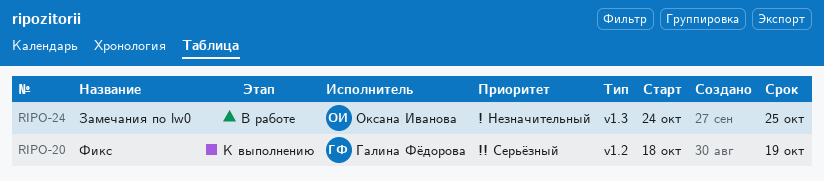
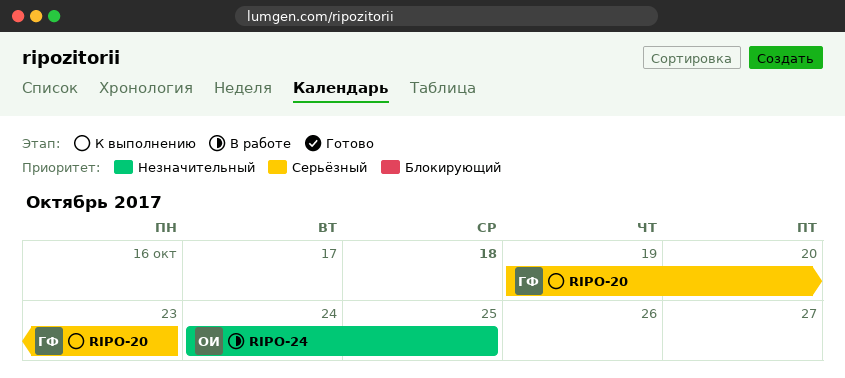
RIPO-20, start: Oct 18 -> Oct 19
RIPO-20, due: Oct 19 -> Oct 23

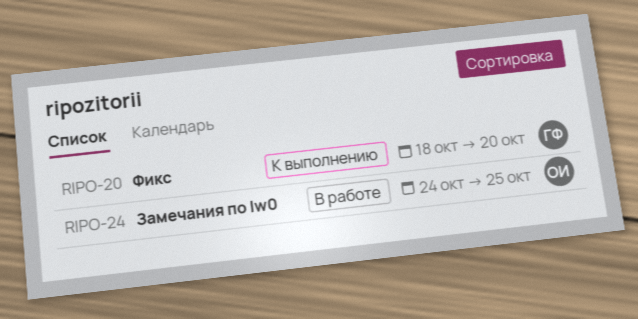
RIPO-20, start: Oct 19 -> Oct 18
RIPO-20, due: Oct 23 -> Oct 20

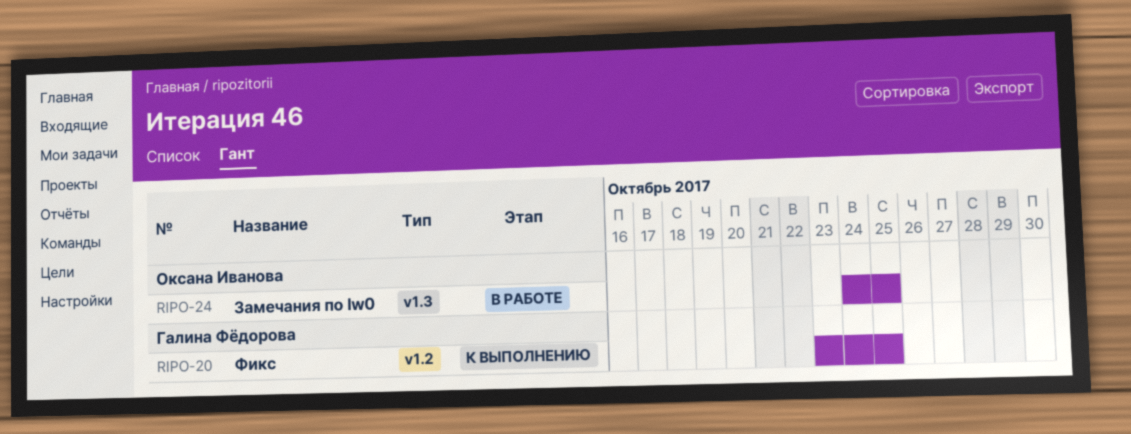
RIPO-20, start: Oct 18 -> Oct 23
RIPO-20, due: Oct 20 -> Oct 25

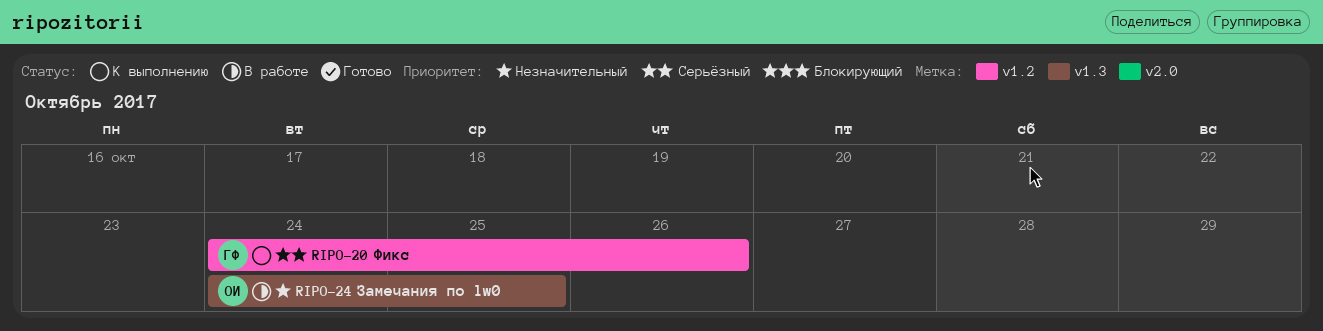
RIPO-20, start: Oct 23 -> Oct 24
RIPO-20, due: Oct 25 -> Oct 26

